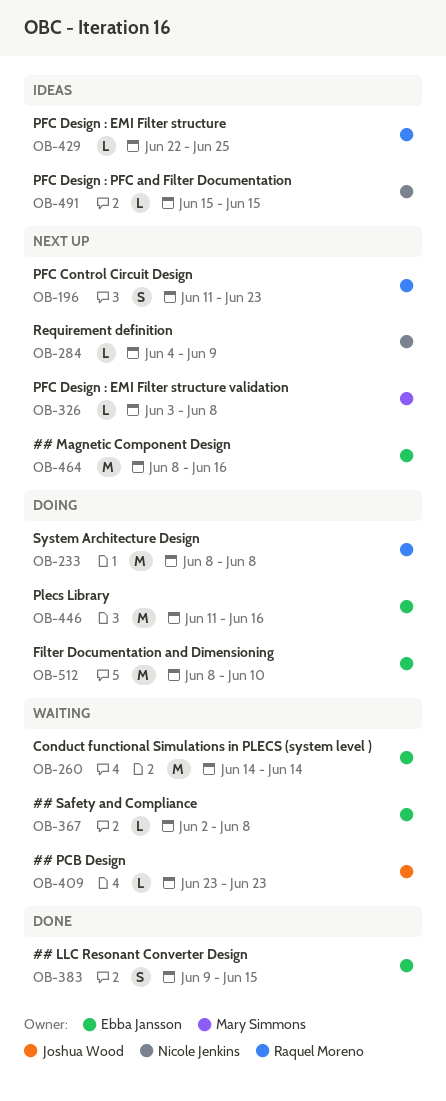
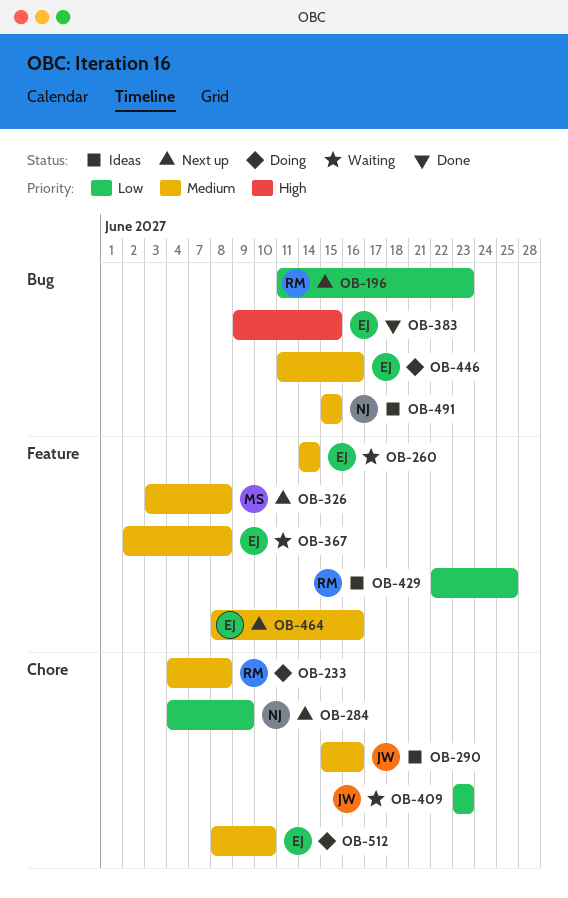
OB-233, start: Jun 8 -> Jun 4
OB-290: none -> present

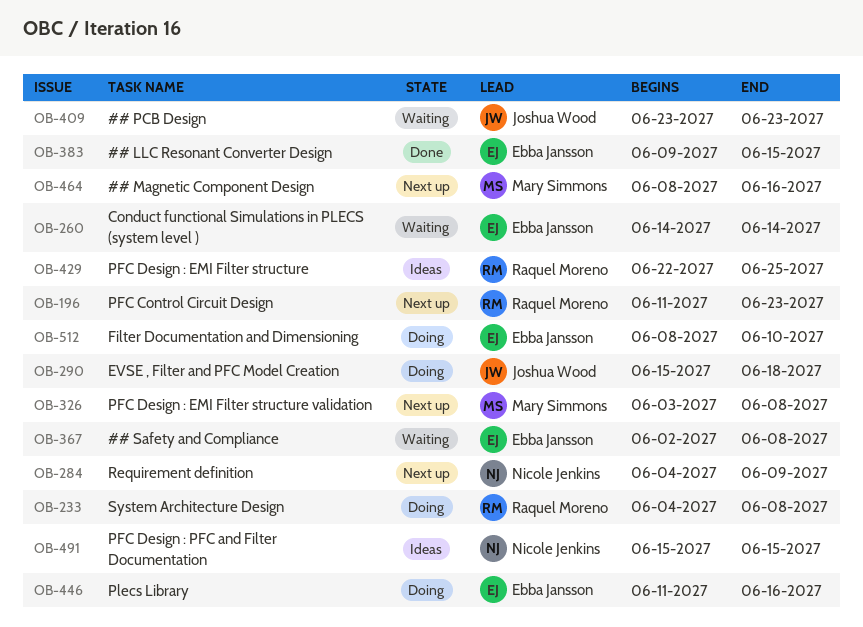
OB-290, status: Ideas -> Doing
OB-290, due: Jun 16 -> Jun 18
OB-464, owner: Ebba Jansson -> Mary Simmons

